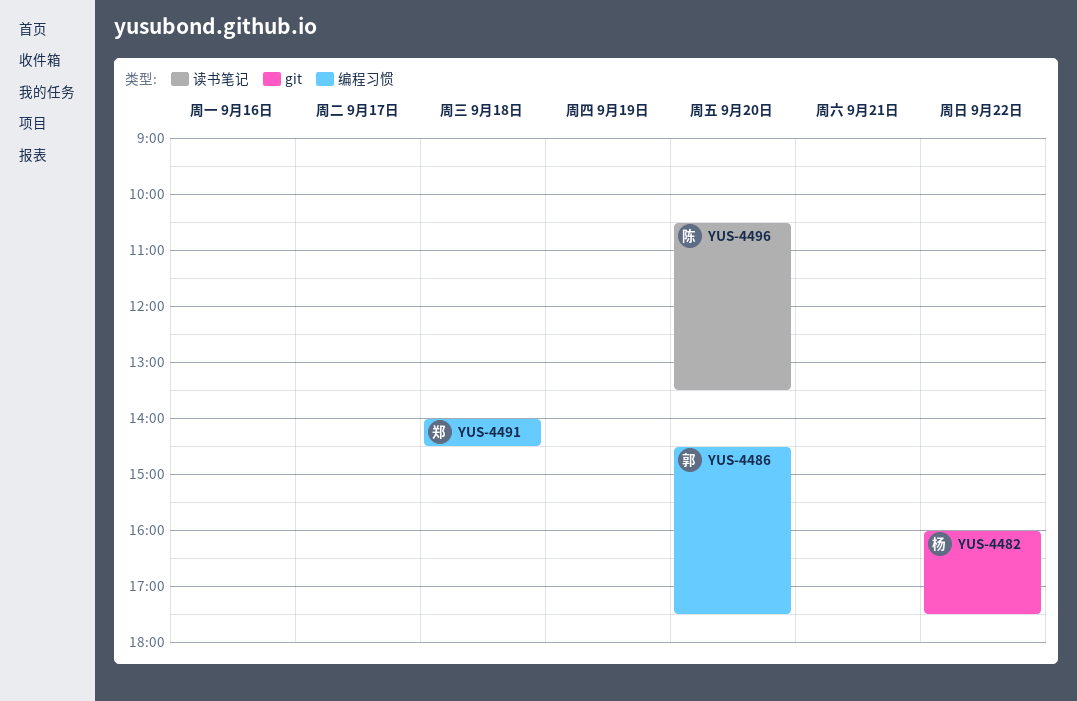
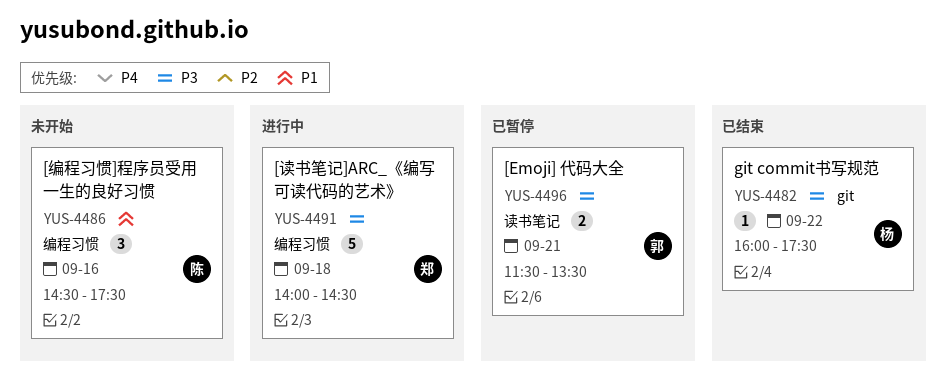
YUS-4486, owner: 郭 -> 陈
YUS-4486, day: Sep 20 -> Sep 16
YUS-4496, owner: 陈 -> 郭
YUS-4496, day: Sep 20 -> Sep 21
YUS-4496, begins: 10:30 -> 11:30

